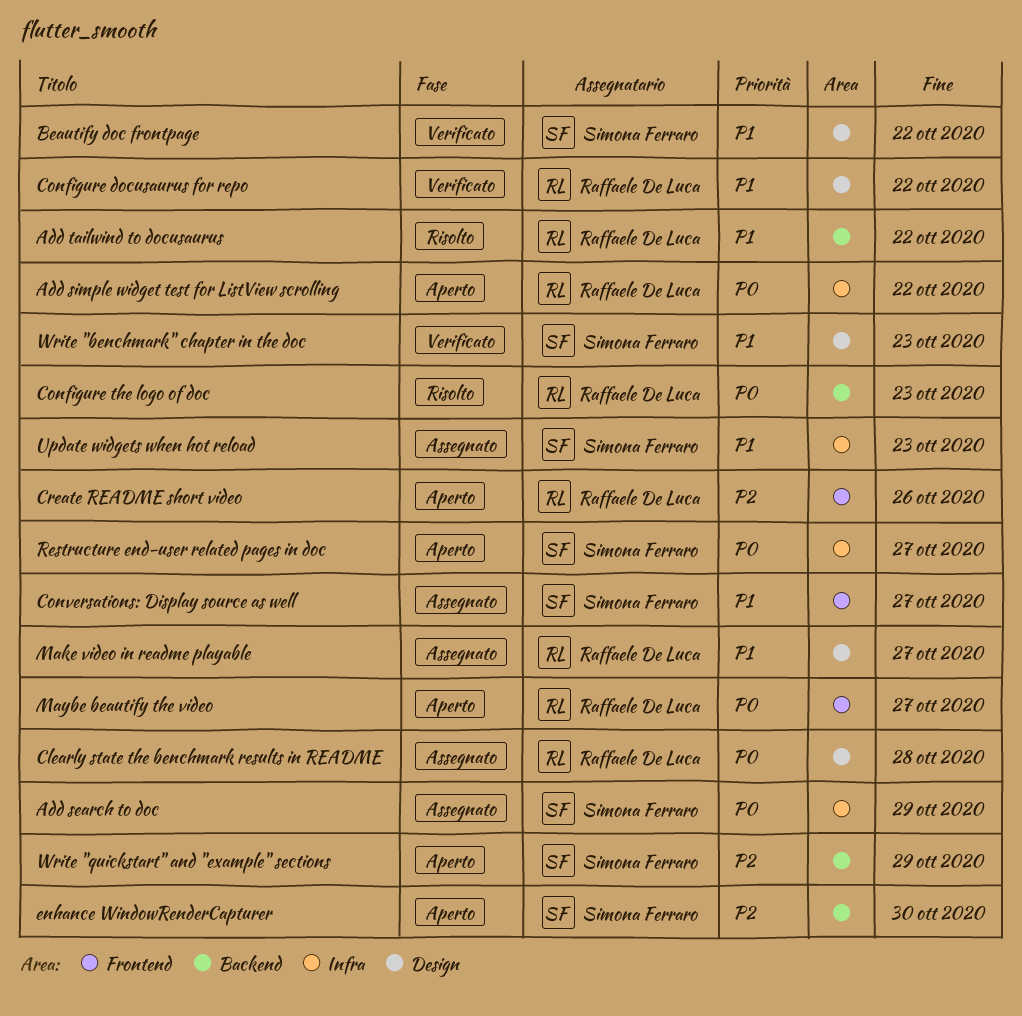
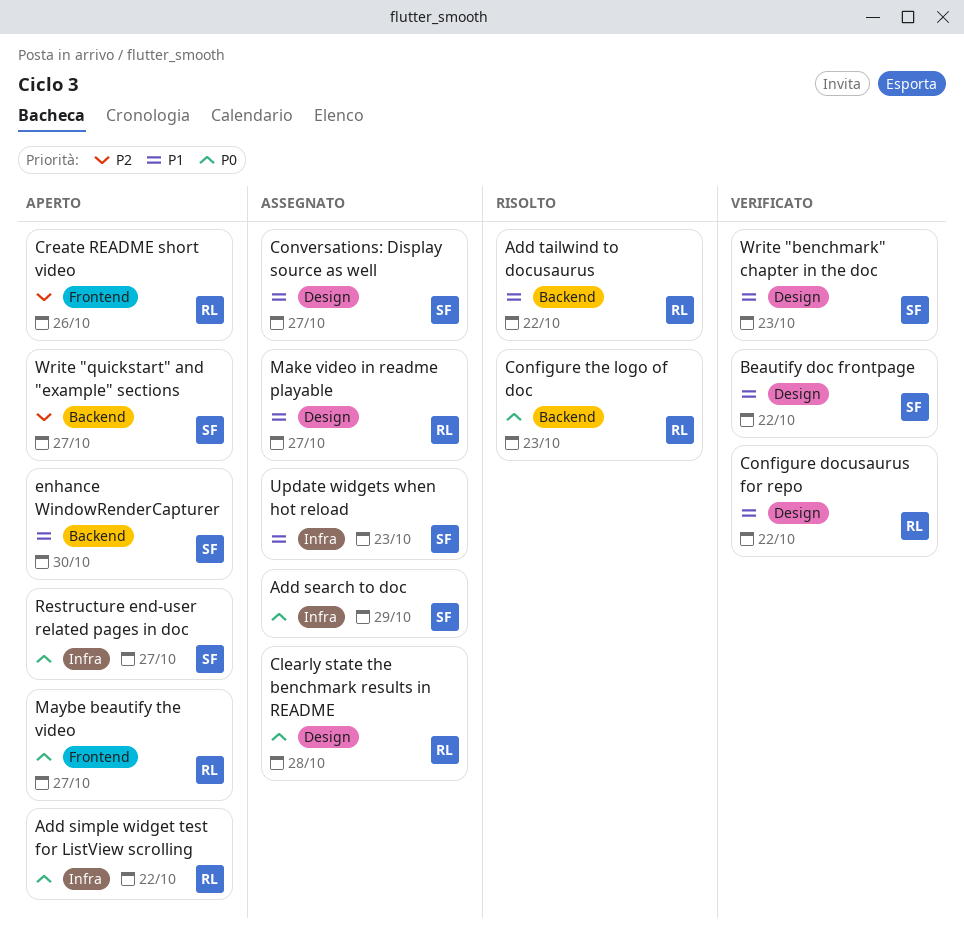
Conversations: Display source as well, label: Frontend -> Design
enhance WindowRenderCapturer, priority: P2 -> P1
Write "quickstart" and "example" sections, due: Oct 29 -> Oct 27

